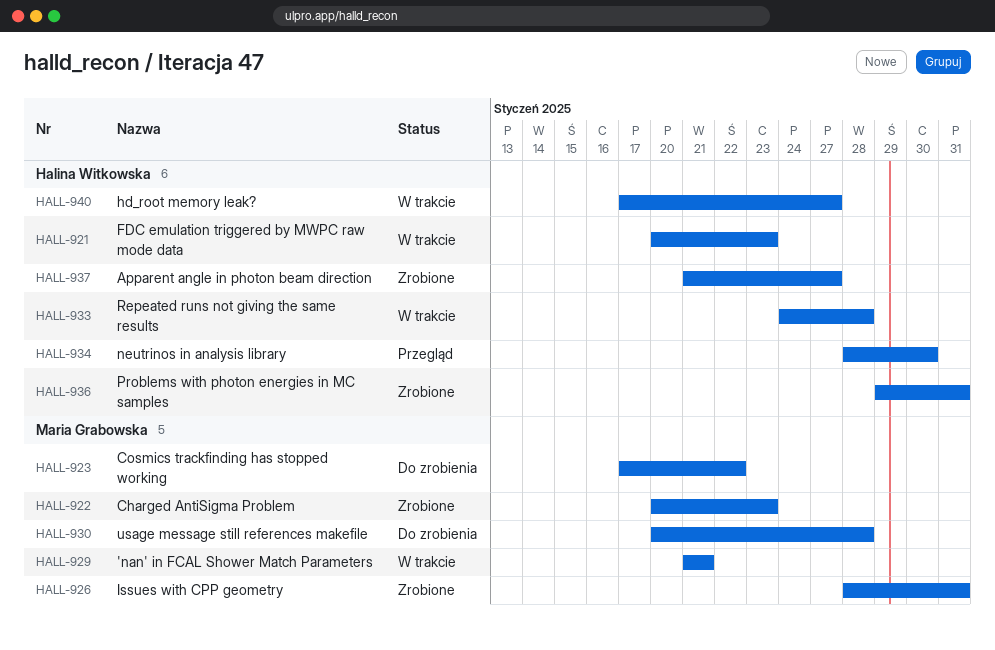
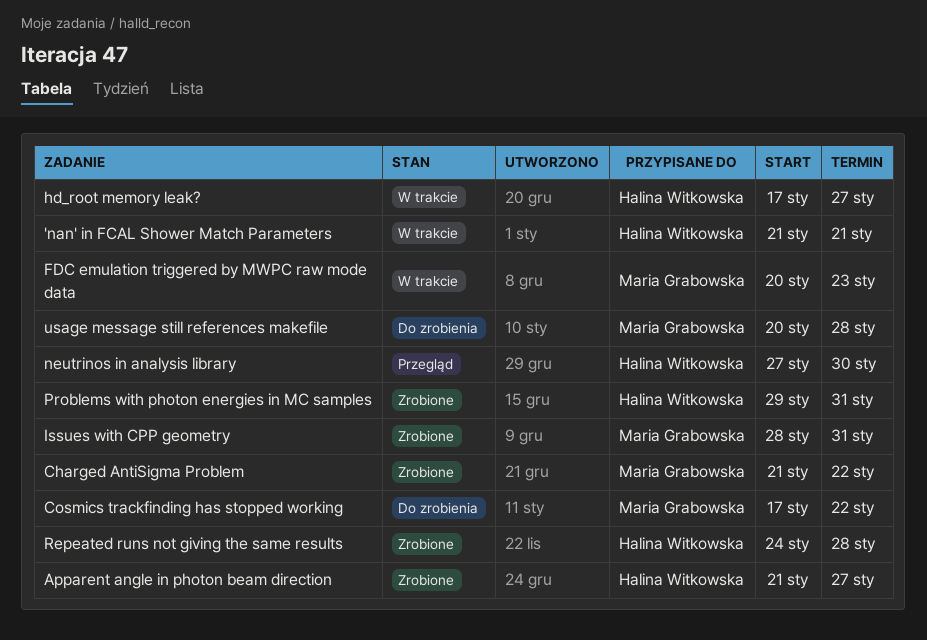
'nan' in FCAL Shower Match Parameters, owner: Maria Grabowska -> Halina Witkowska
Charged AntiSigma Problem, start: Jan 20 -> Jan 21
Charged AntiSigma Problem, due: Jan 23 -> Jan 22
FDC emulation triggered by MWPC raw mode data, owner: Halina Witkowska -> Maria Grabowska
neutrinos in analysis library, start: Jan 28 -> Jan 27
Repeated runs not giving the same results, status: W trakcie -> Zrobione

